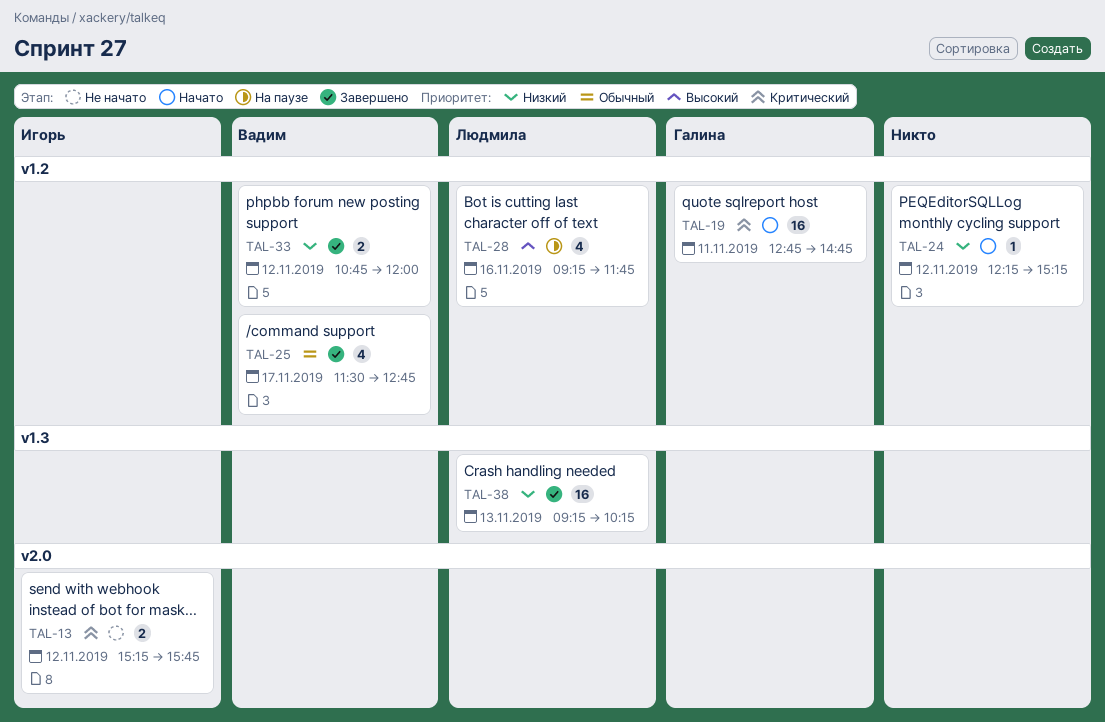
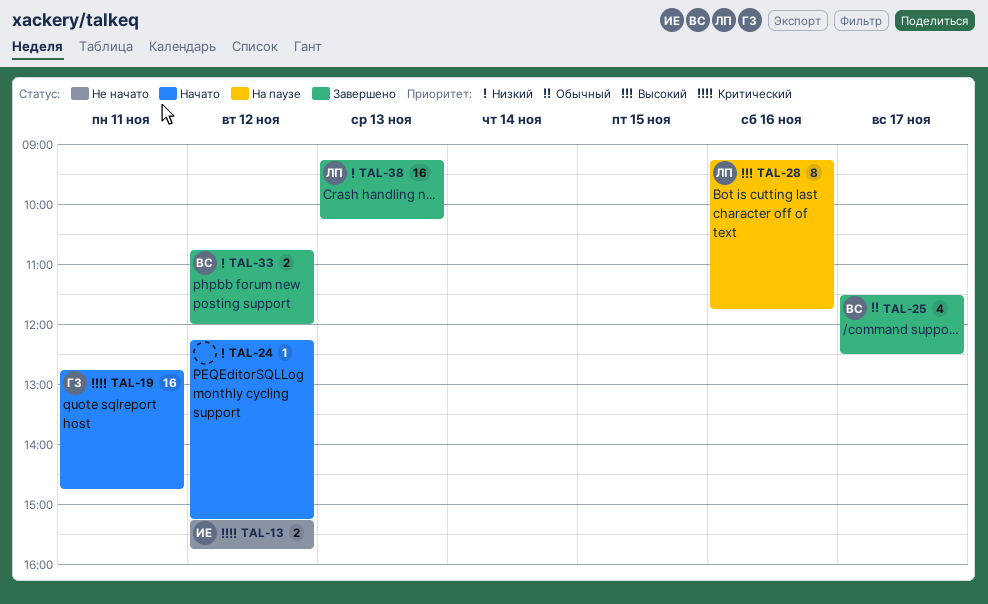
TAL-25, ends: 12:45 -> 12:30
TAL-28, estimate: 4 -> 8

